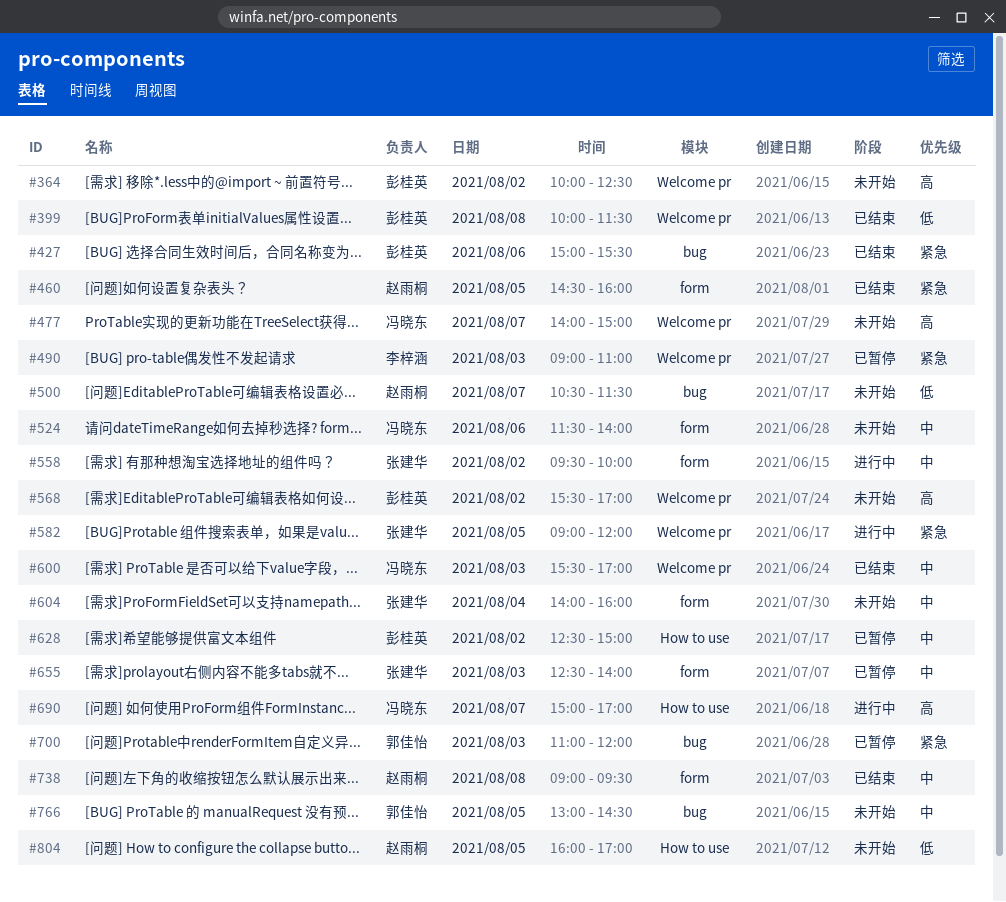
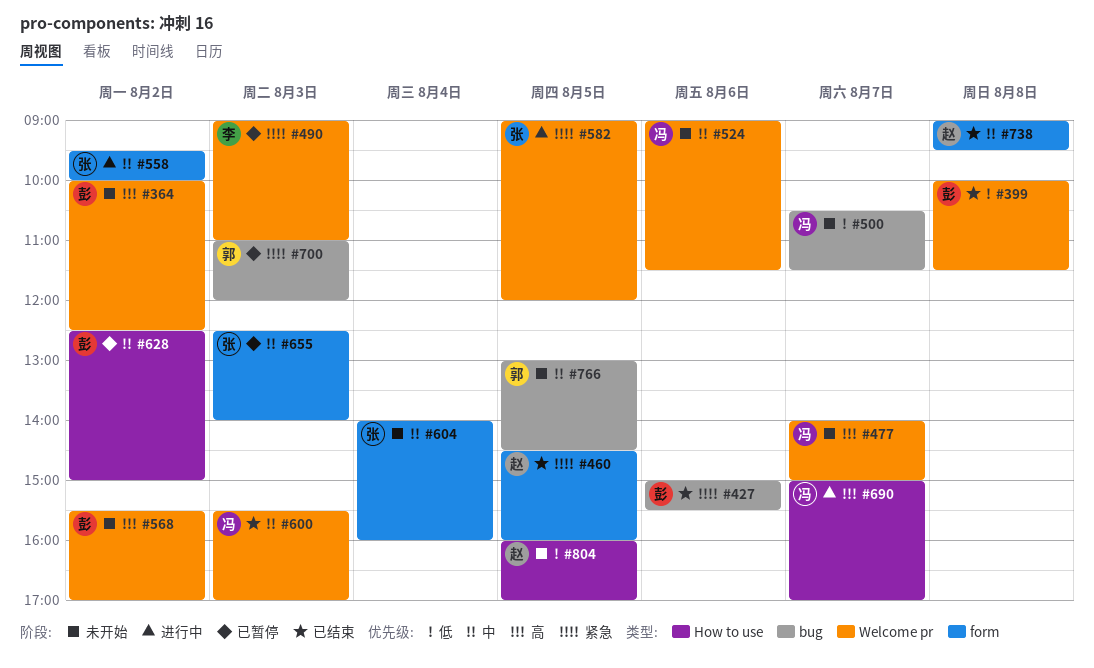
#500, owner: 赵雨桐 -> 冯晓东
#524, label: form -> Welcome pr
#524, begins: 11:30 -> 09:00
#524, ends: 14:00 -> 11:30

